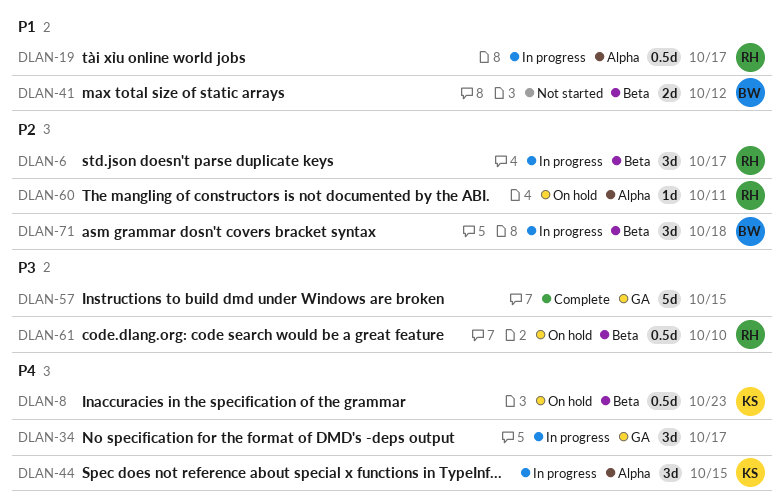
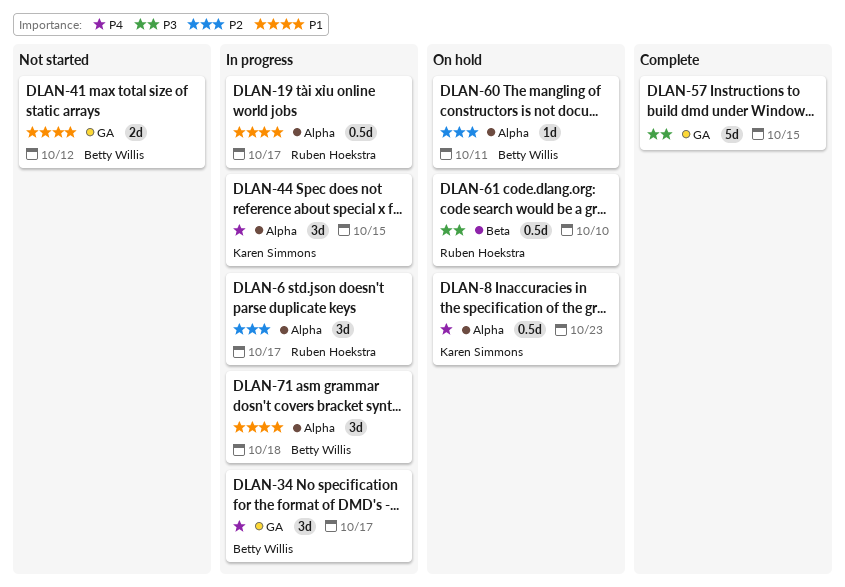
DLAN-6, label: Beta -> Alpha
DLAN-8, label: Beta -> Alpha
DLAN-34, owner: none -> Betty Willis
DLAN-41, label: Beta -> GA
DLAN-60, owner: Ruben Hoekstra -> Betty Willis
DLAN-71, priority: P2 -> P1
DLAN-71, label: Beta -> Alpha

